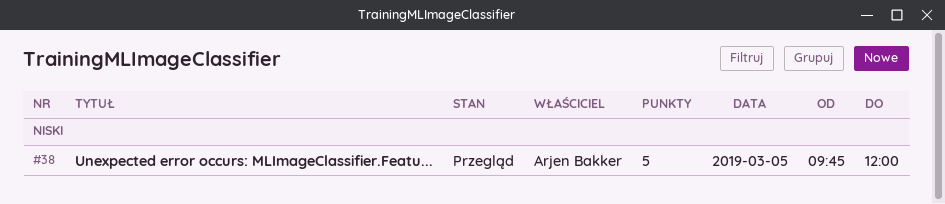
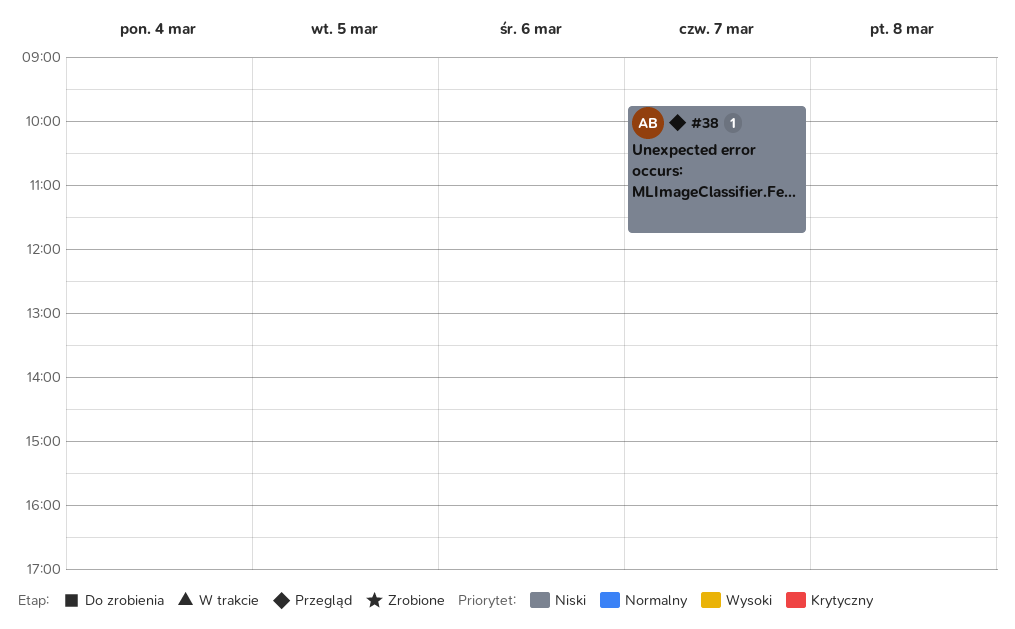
#38, estimate: 5 -> 1
#38, day: Mar 5 -> Mar 7
#38, ends: 12:00 -> 11:45

